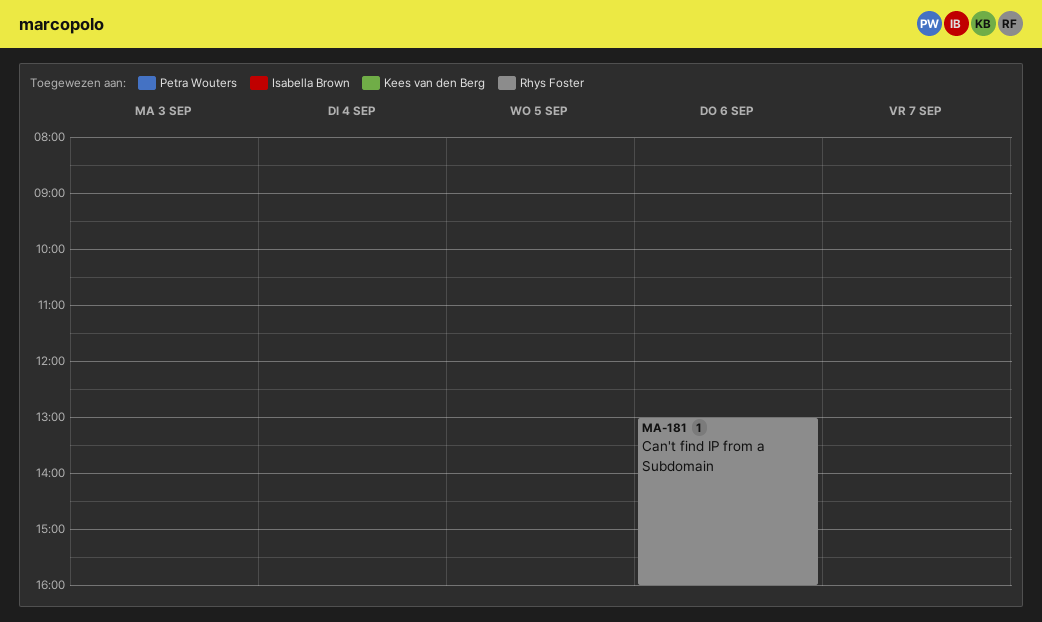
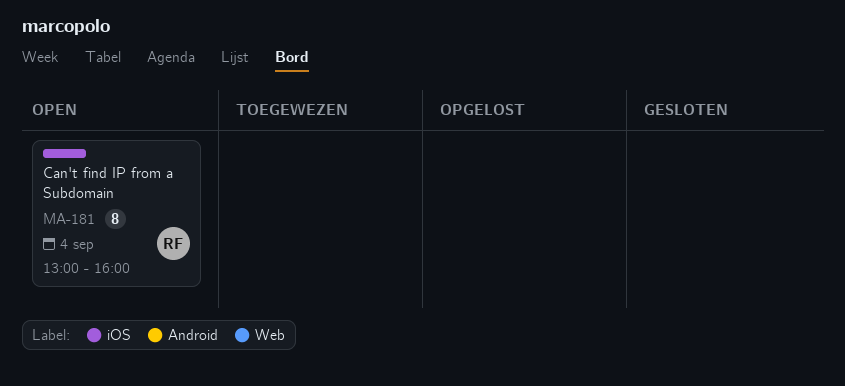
MA-181, estimate: 1 -> 8
MA-181, day: Sep 6 -> Sep 4

